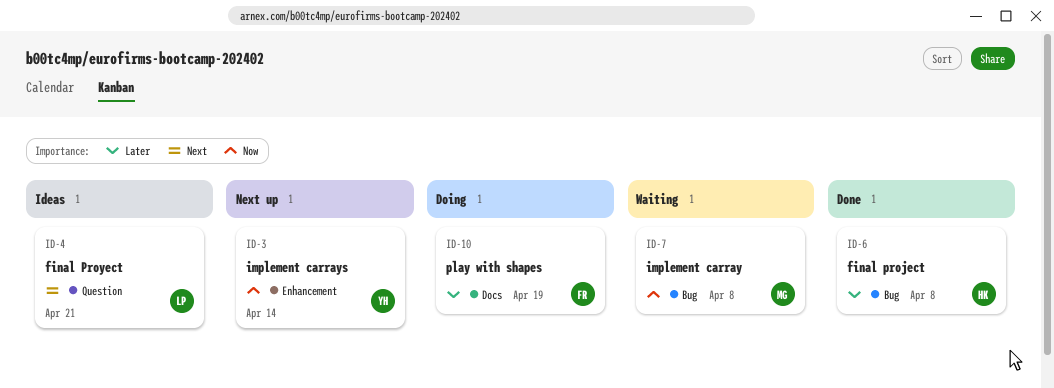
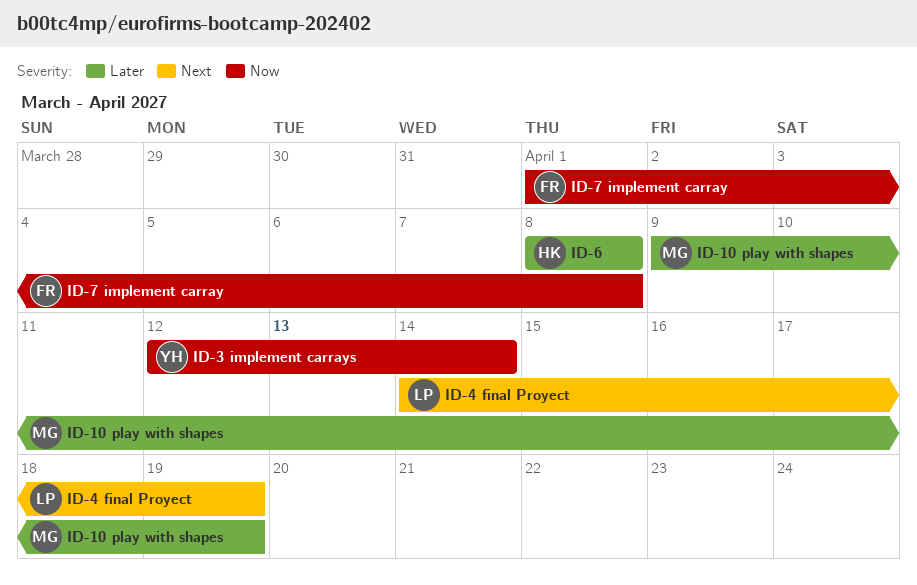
ID-4, due: Apr 21 -> Apr 19
ID-7, owner: MG -> FR
ID-10, owner: FR -> MG

